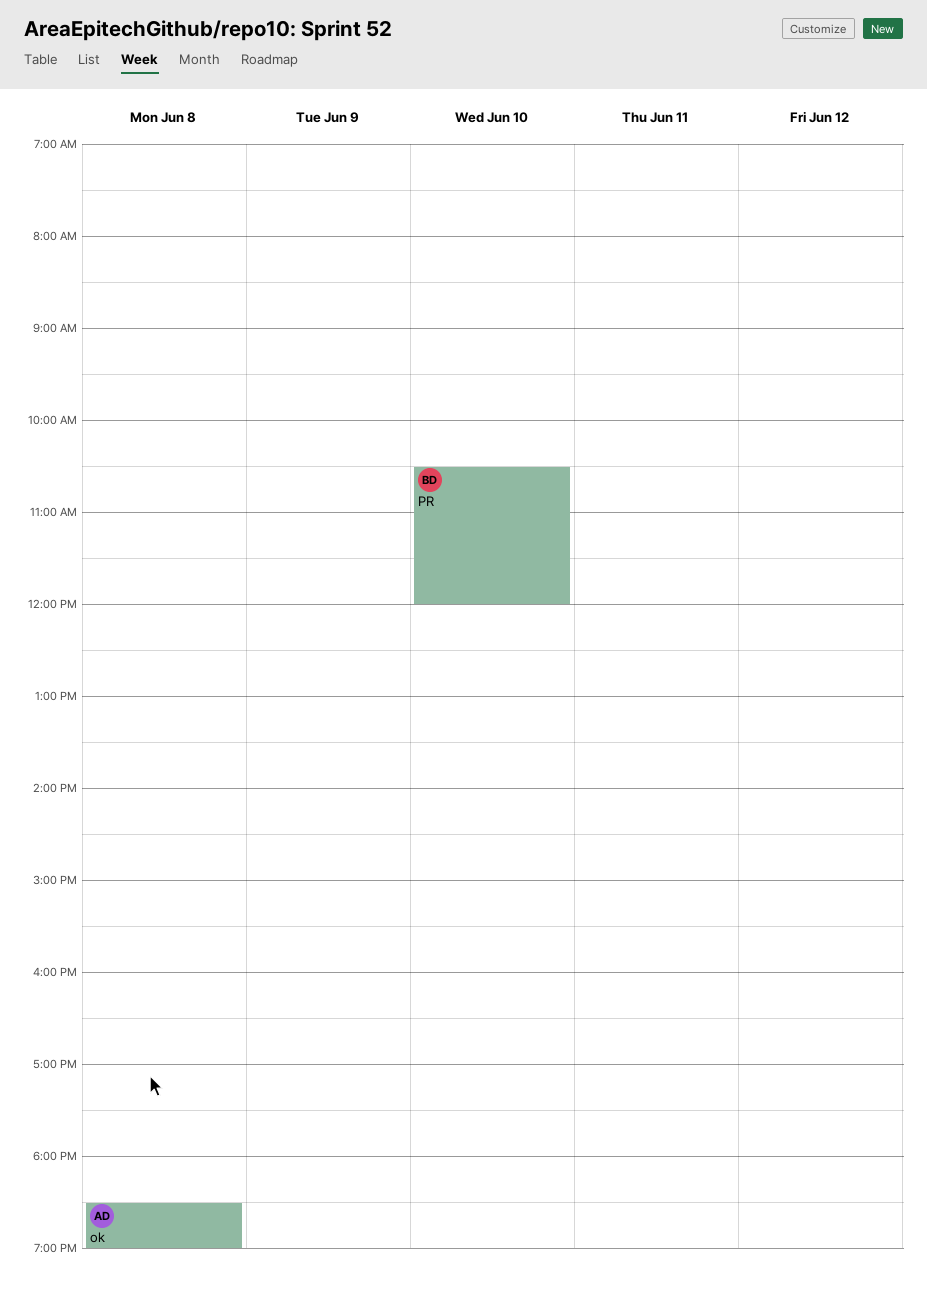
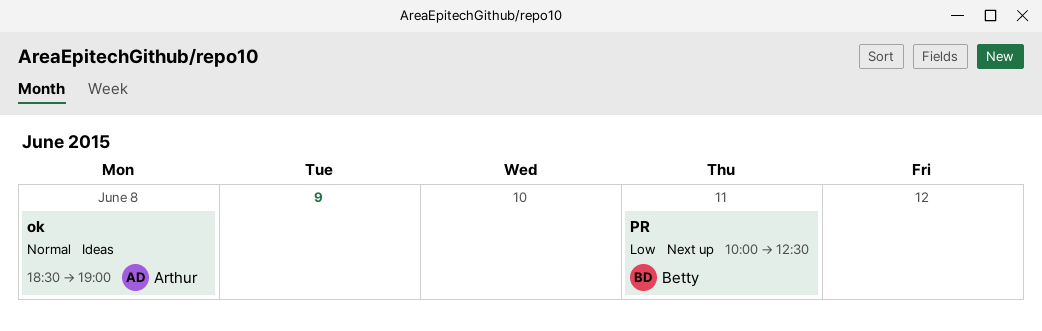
PR, day: Jun 10 -> Jun 11
PR, begins: 10:30 -> 10:00
PR, ends: 12:00 -> 12:30

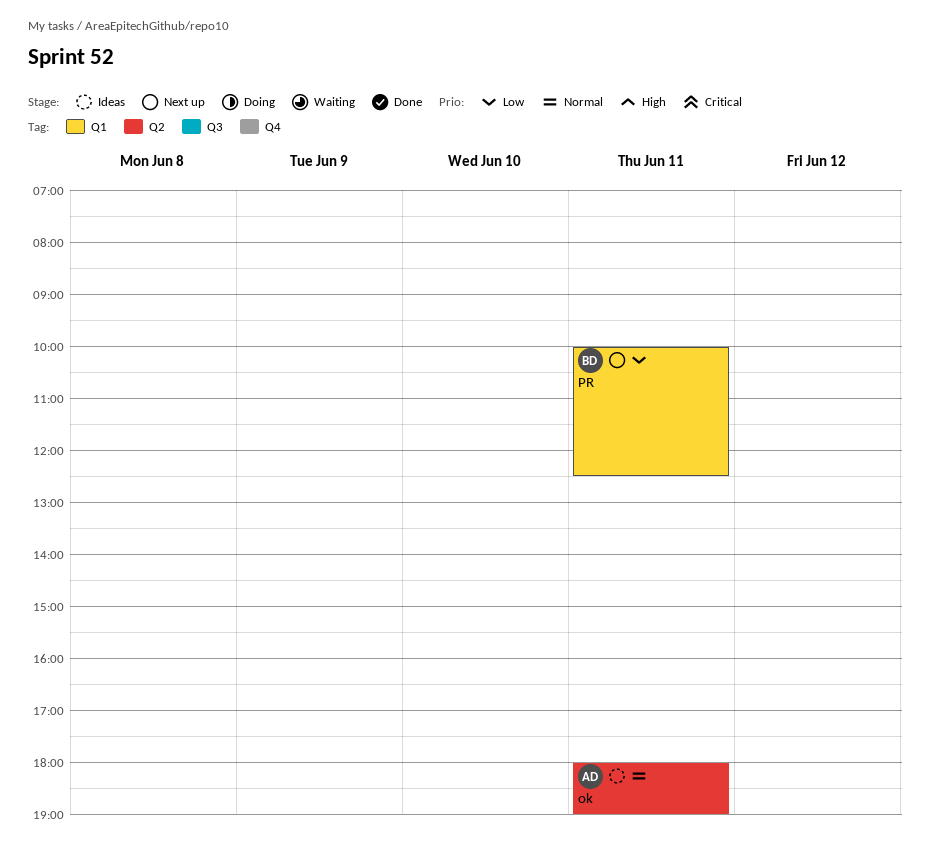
ok, day: Jun 8 -> Jun 11
ok, begins: 18:30 -> 18:00

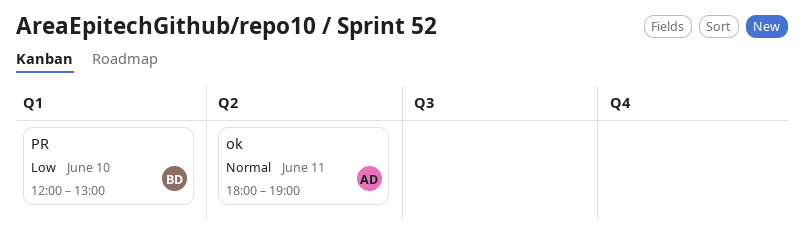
PR, day: Jun 11 -> Jun 10
PR, begins: 10:00 -> 12:00
PR, ends: 12:30 -> 13:00

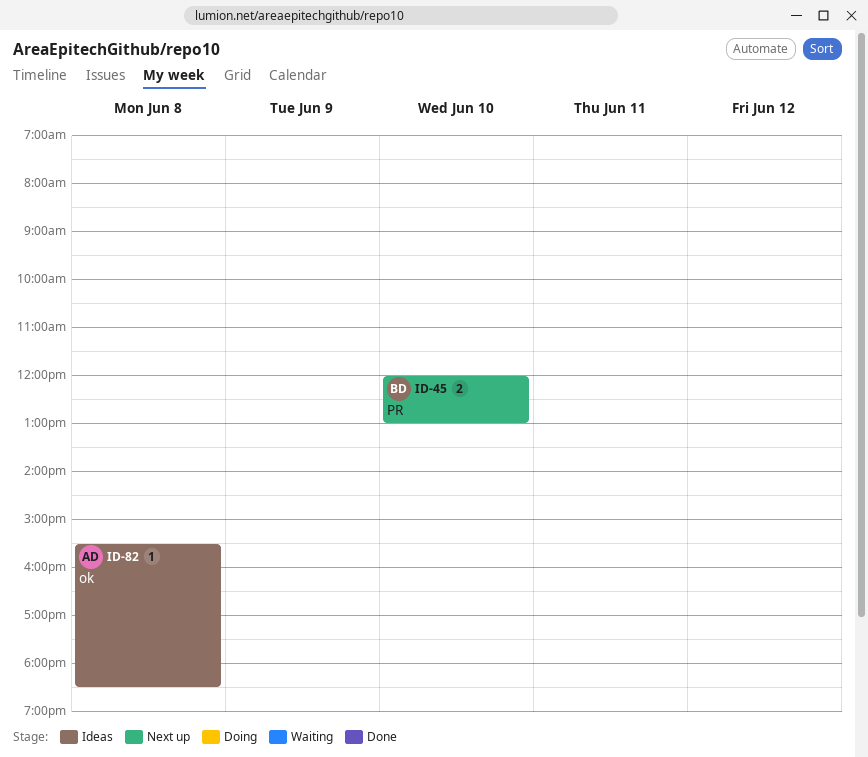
ok, day: Jun 11 -> Jun 8
ok, begins: 18:00 -> 15:30
ok, ends: 19:00 -> 18:30

